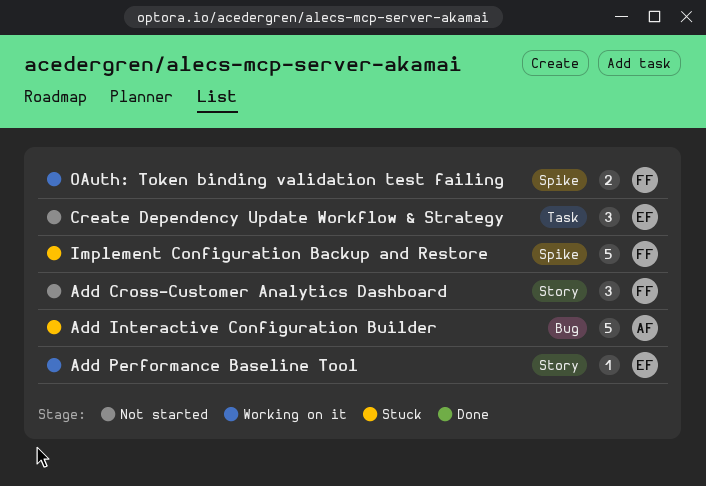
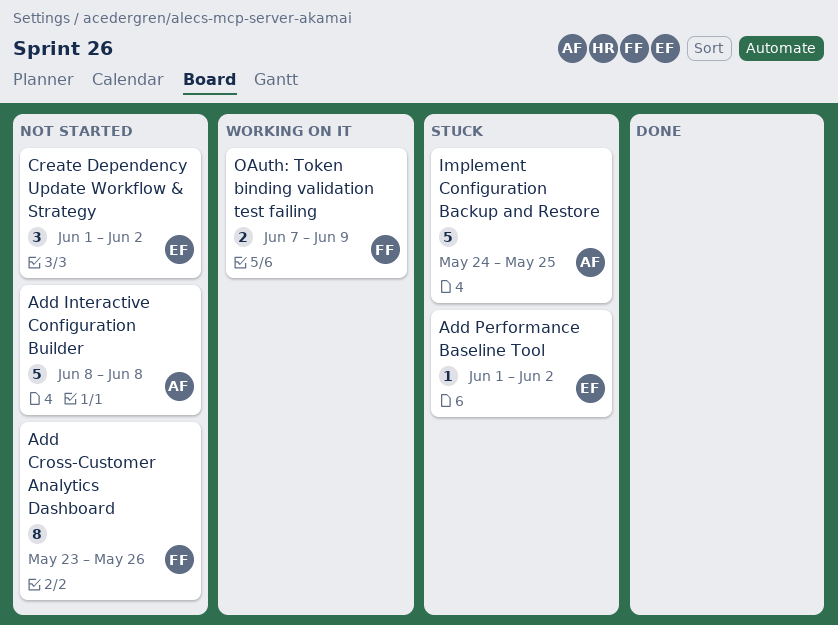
Add Cross-Customer Analytics Dashboard, estimate: 3 -> 8
Add Interactive Configuration Builder, status: Stuck -> Not started
Add Performance Baseline Tool, status: Working on it -> Stuck
Implement Configuration Backup and Restore, owner: FF -> AF

